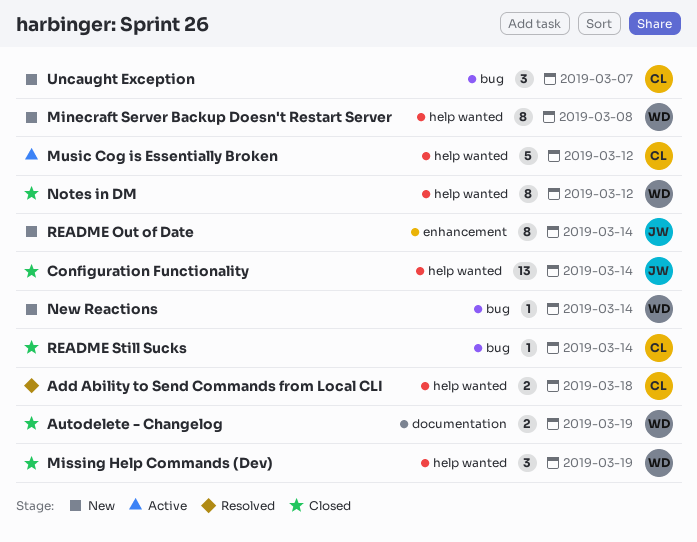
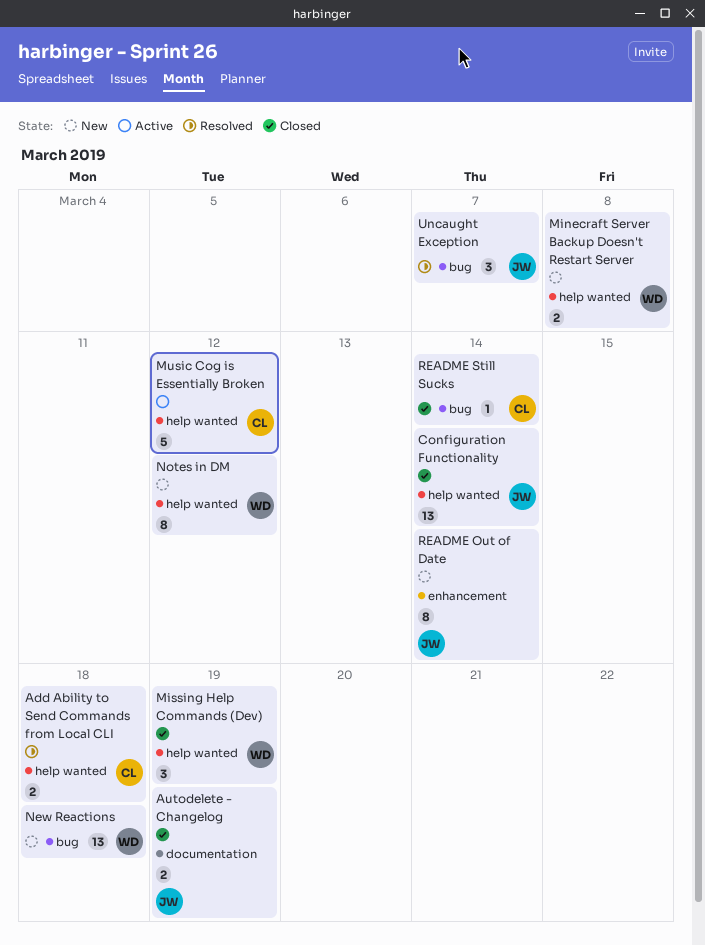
Autodelete - Changelog, owner: WD -> JW
Minecraft Server Backup Doesn't Restart Server, estimate: 8 -> 2
New Reactions, estimate: 1 -> 13
New Reactions, due: Mar 14 -> Mar 18
Notes in DM, status: Closed -> New
Uncaught Exception, status: New -> Resolved
Uncaught Exception, owner: CL -> JW

